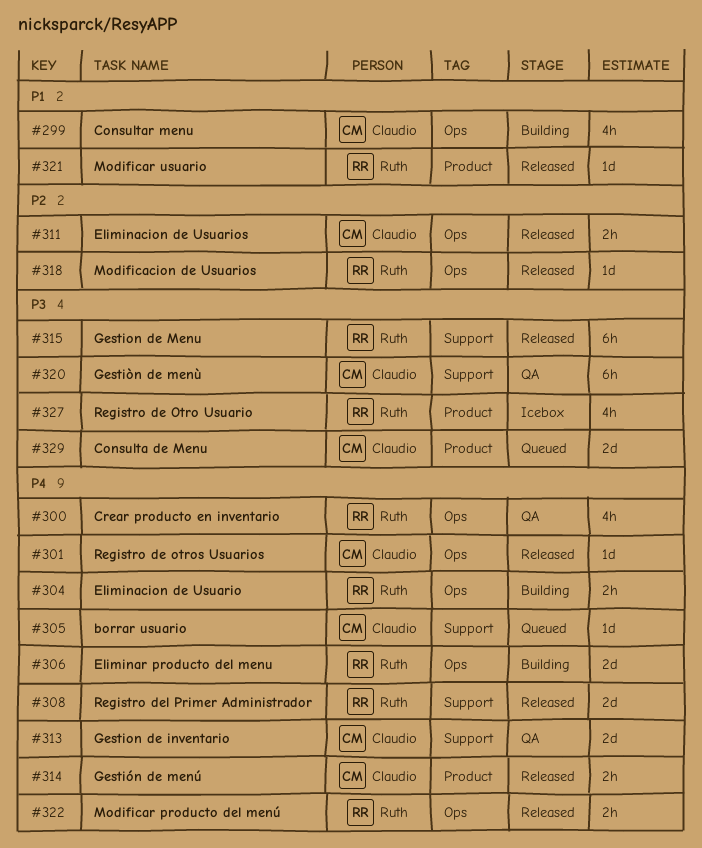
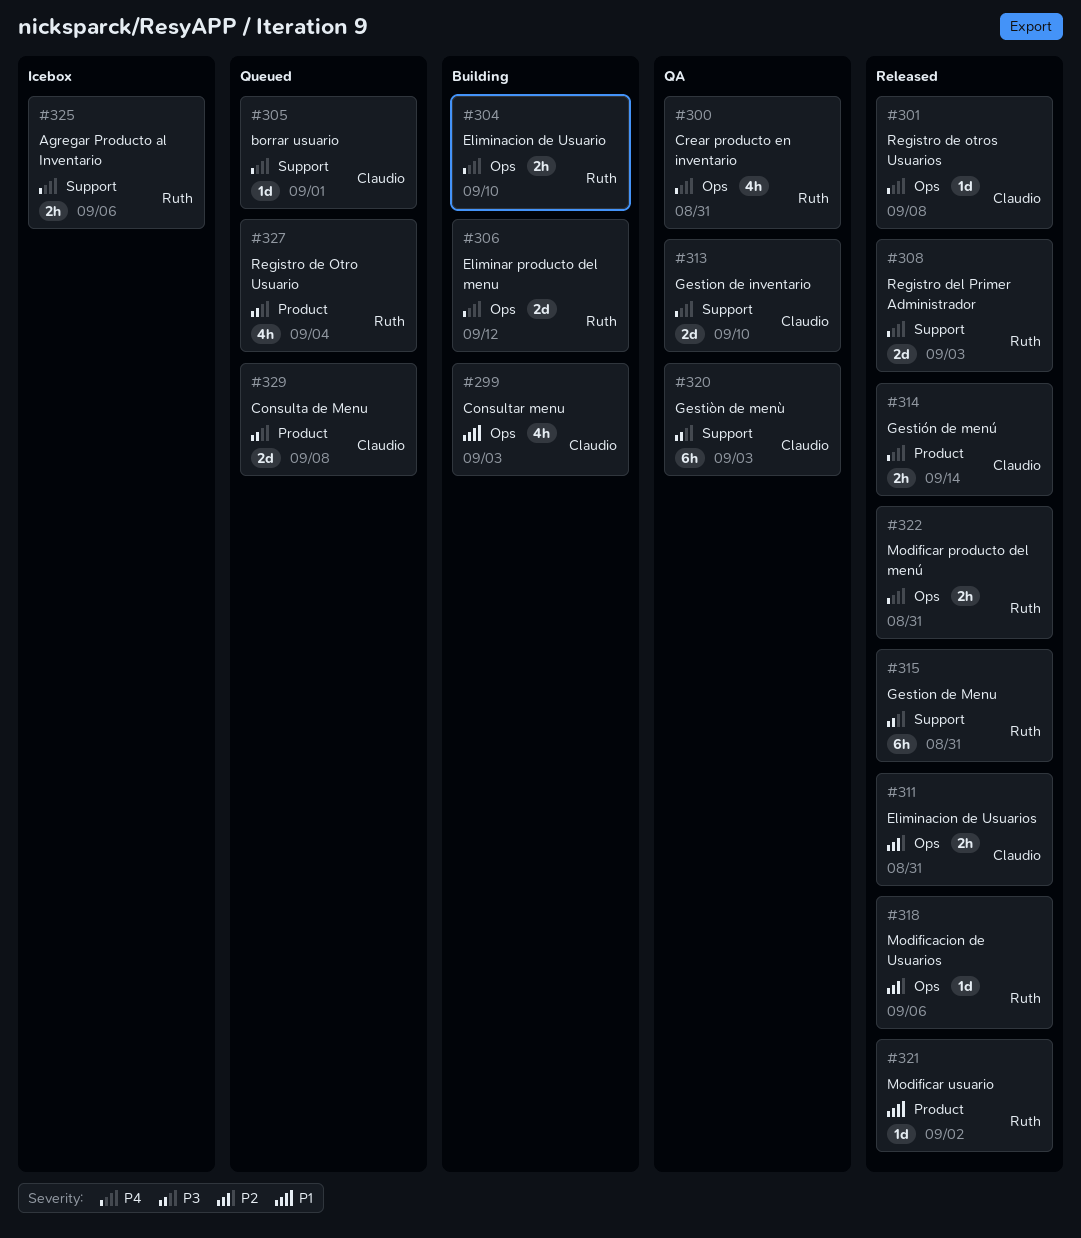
#325: none -> present
#327, status: Icebox -> Queued

